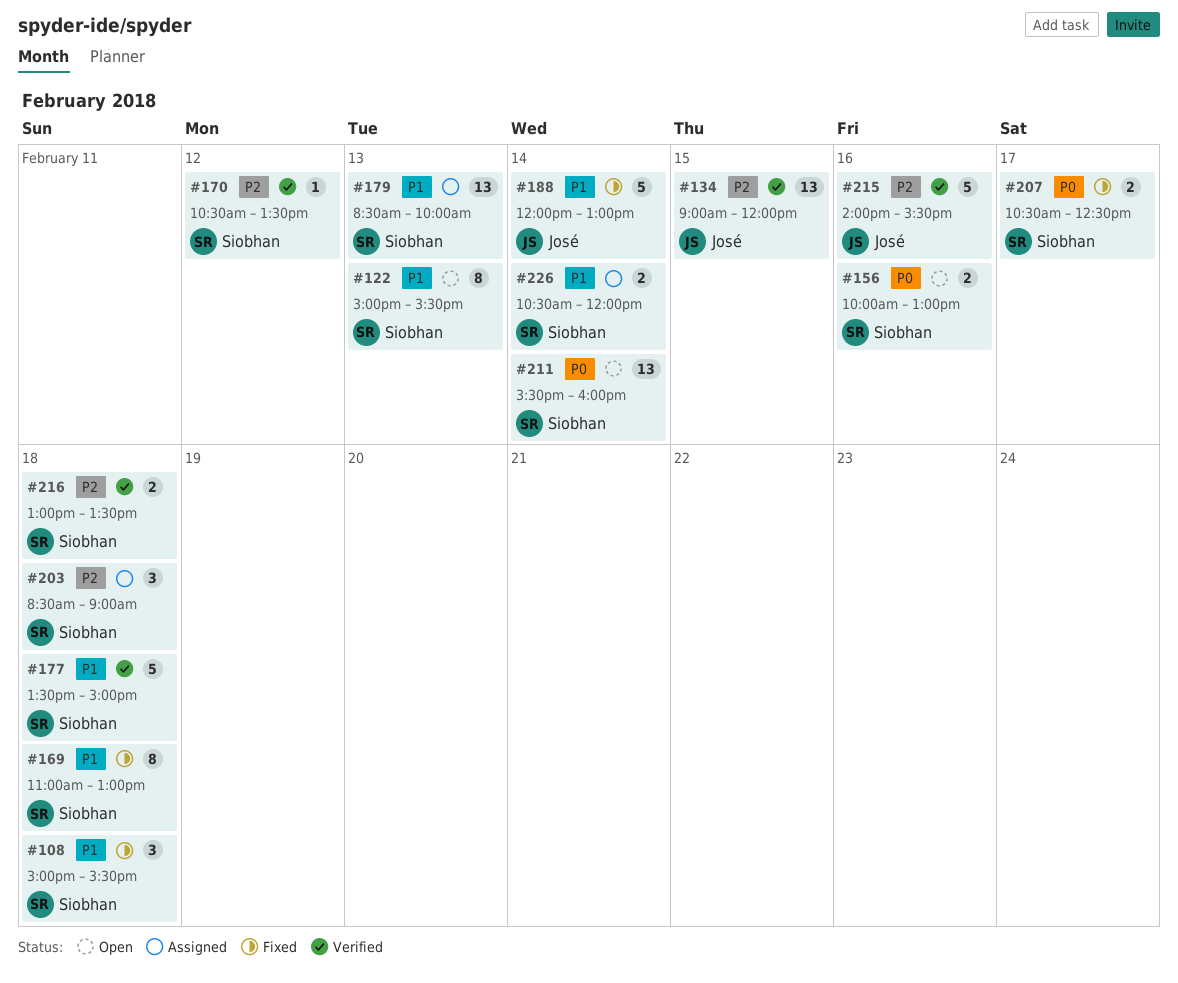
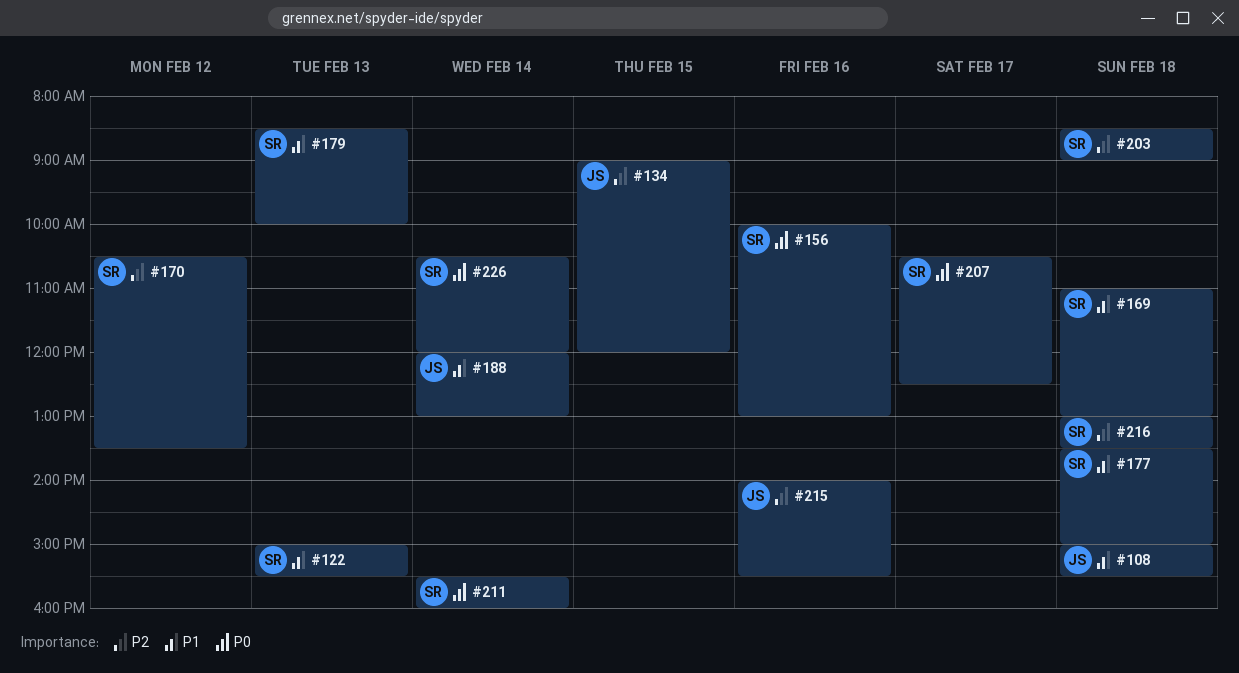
#108, owner: Siobhan -> José
#226, priority: P1 -> P0

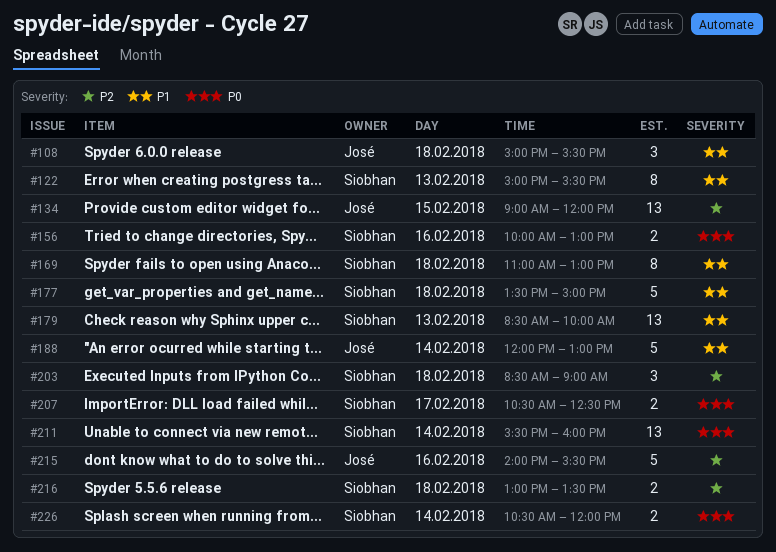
#170: present -> none

